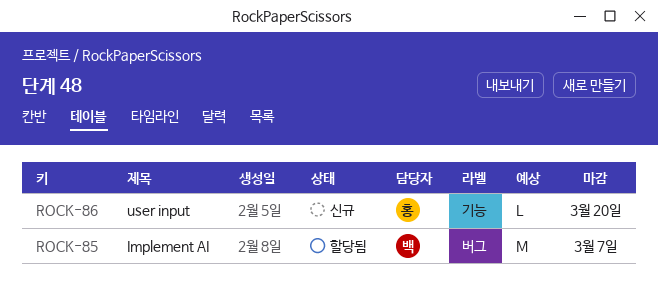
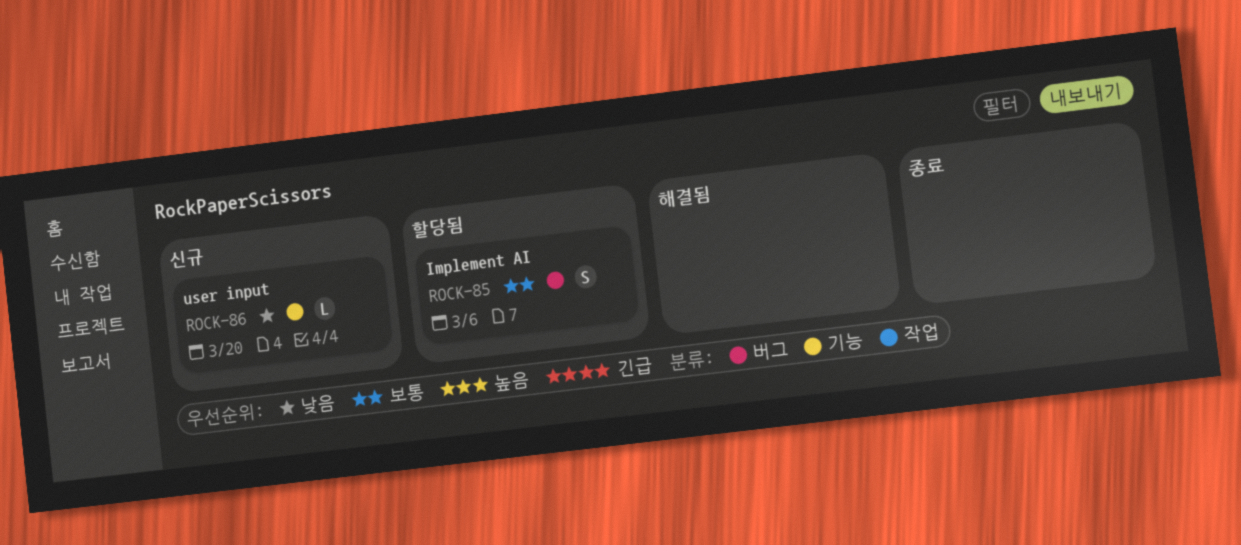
ROCK-85, estimate: M -> S
ROCK-85, due: Mar 7 -> Mar 6

